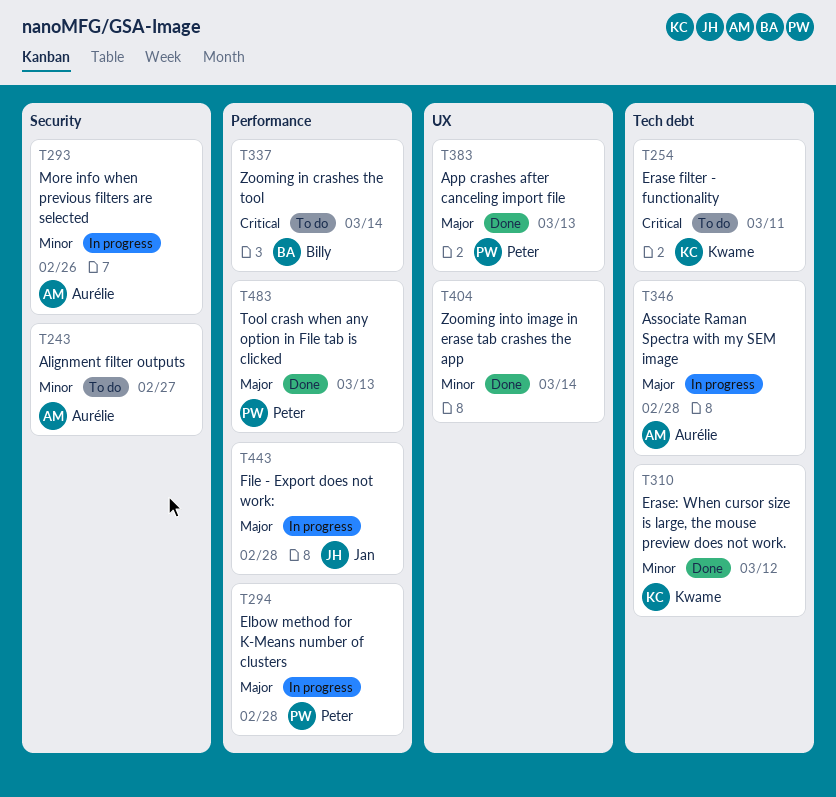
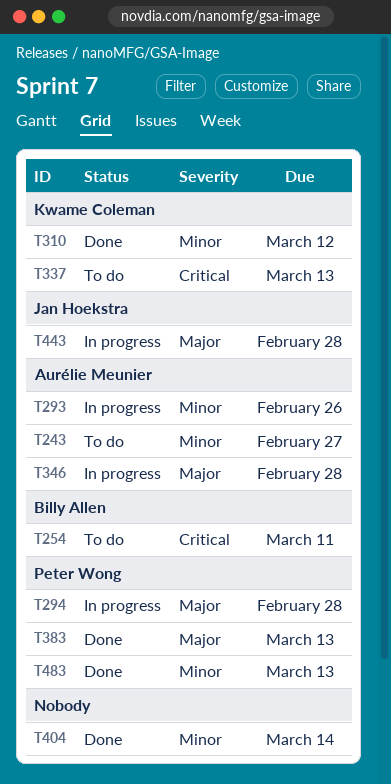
T254, owner: Kwame Coleman -> Billy Allen
T337, owner: Billy Allen -> Kwame Coleman
T337, due: Mar 14 -> Mar 13
T483, priority: Major -> Minor

